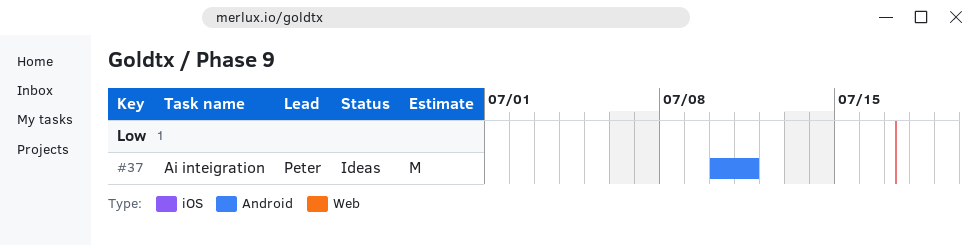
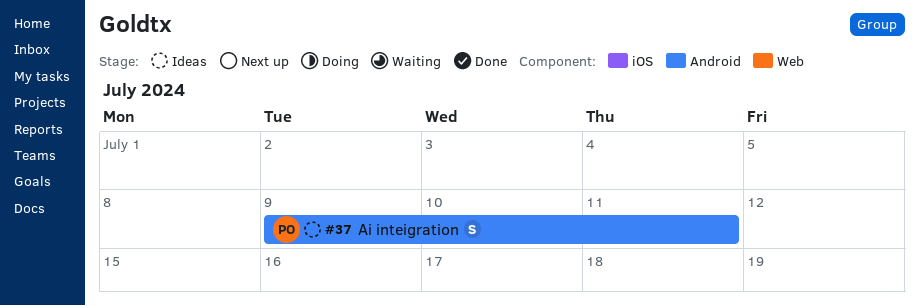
#37, estimate: M -> S
#37, start: Jul 10 -> Jul 9

